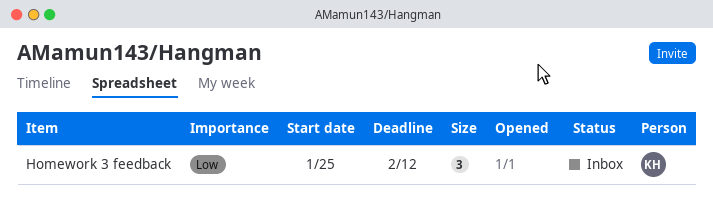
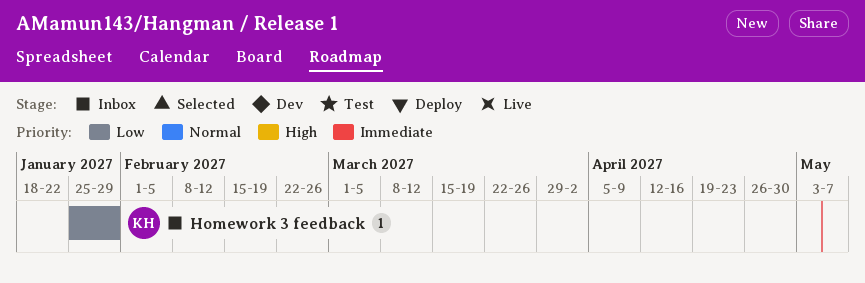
Homework 3 feedback, estimate: 3 -> 1
Homework 3 feedback, due: Feb 12 -> Jan 29

